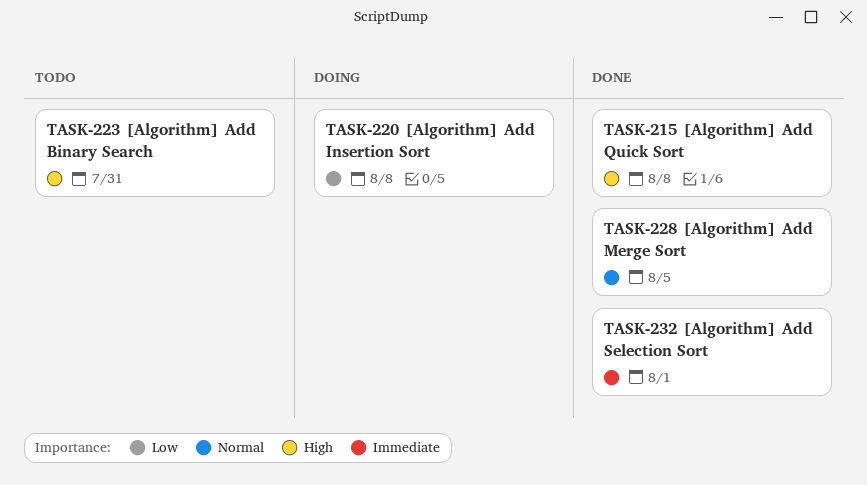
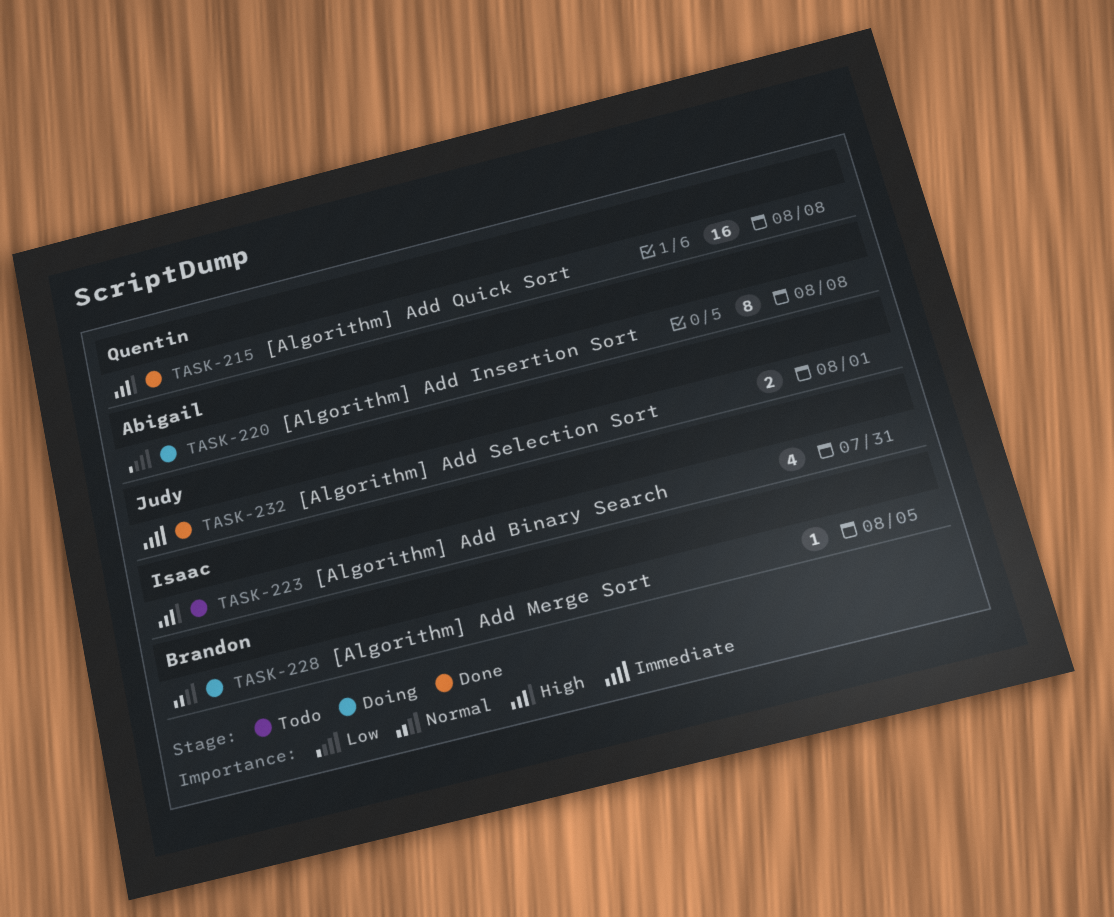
TASK-228, status: Done -> Doing

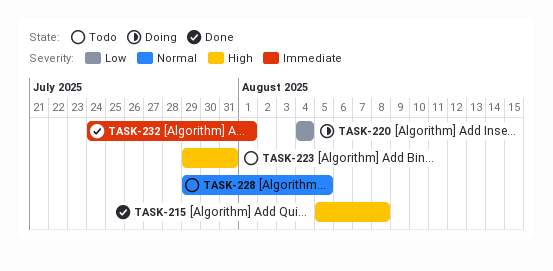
TASK-220, due: Aug 8 -> Aug 4
TASK-228, status: Doing -> Todo

